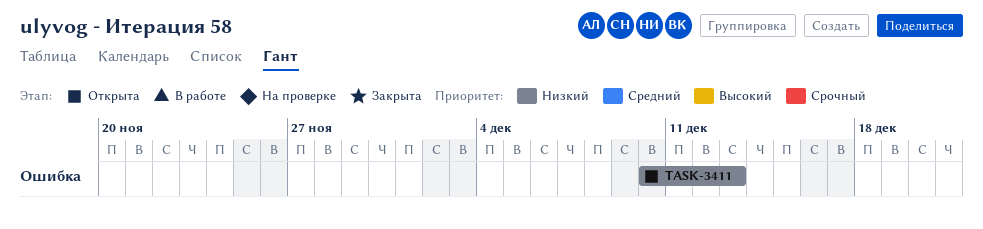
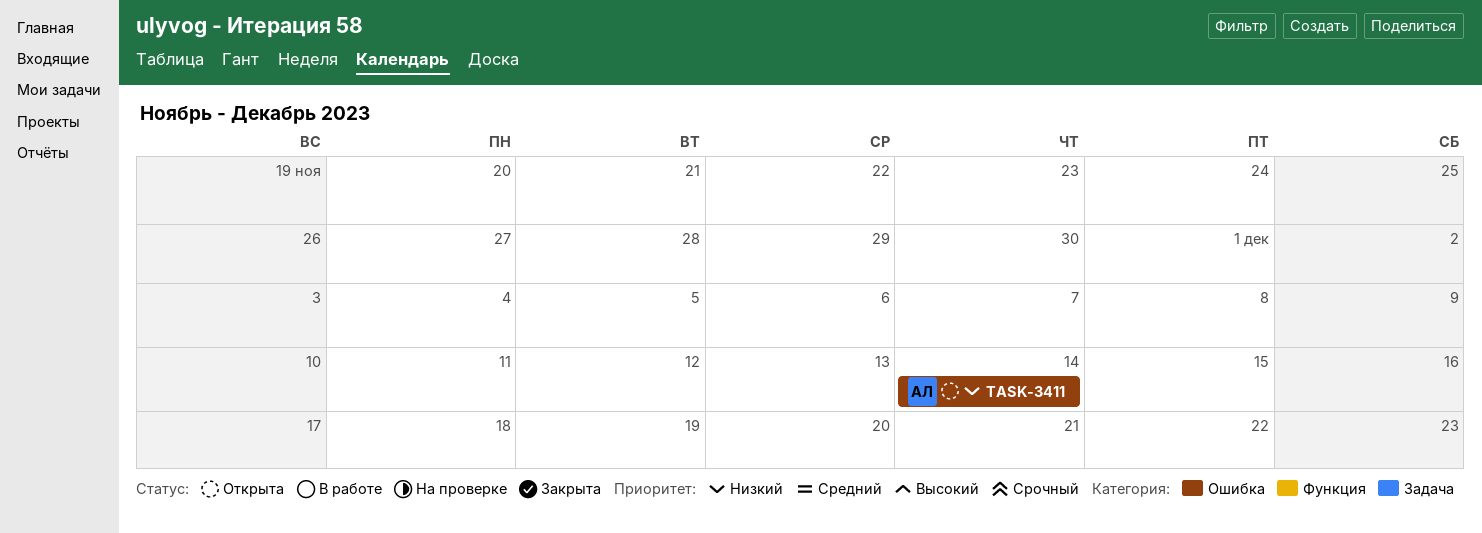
TASK-3411, start: Dec 10 -> Dec 14
TASK-3411, due: Dec 13 -> Dec 14

